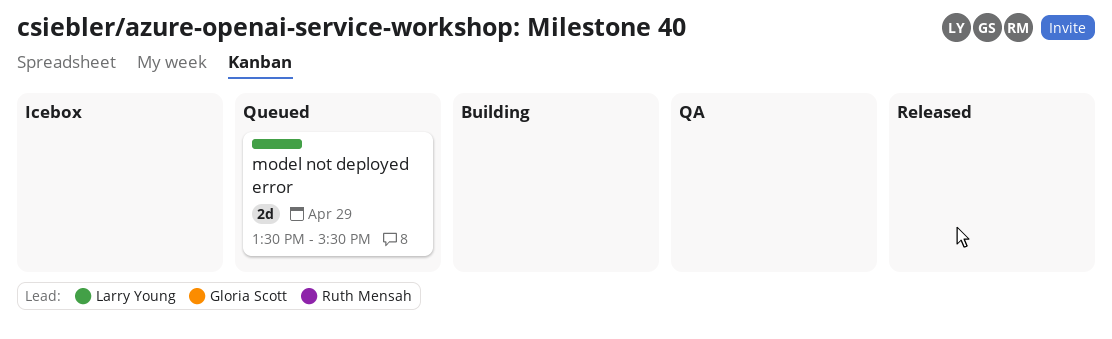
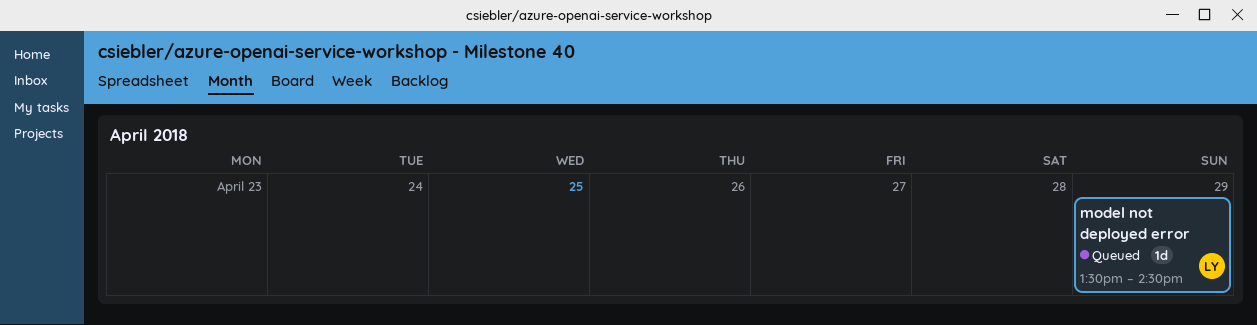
model not deployed error, estimate: 2d -> 1d
model not deployed error, ends: 15:30 -> 14:30

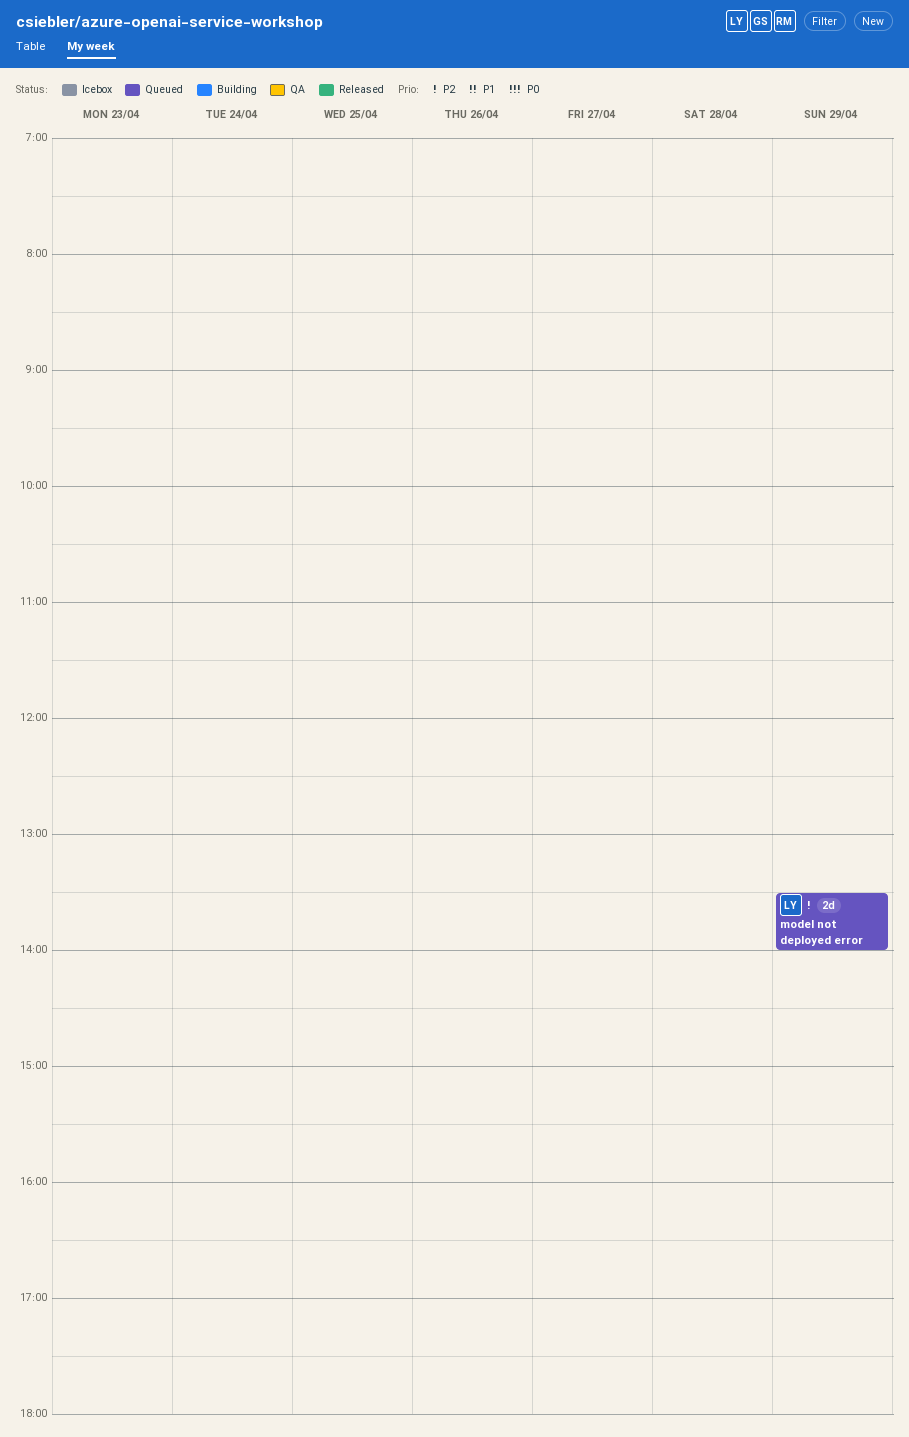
model not deployed error, estimate: 1d -> 2d
model not deployed error, ends: 14:30 -> 14:00

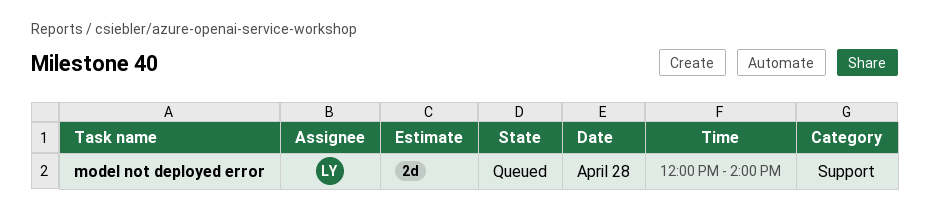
model not deployed error, day: Apr 29 -> Apr 28
model not deployed error, begins: 13:30 -> 12:00

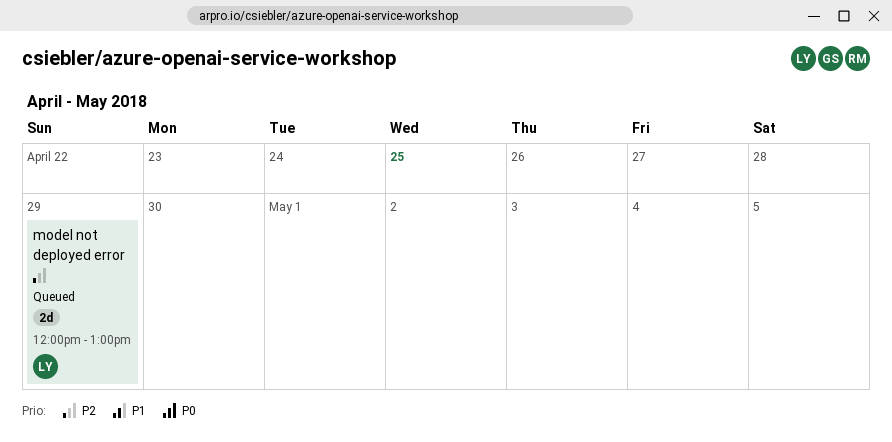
model not deployed error, day: Apr 28 -> Apr 29
model not deployed error, ends: 14:00 -> 13:00

